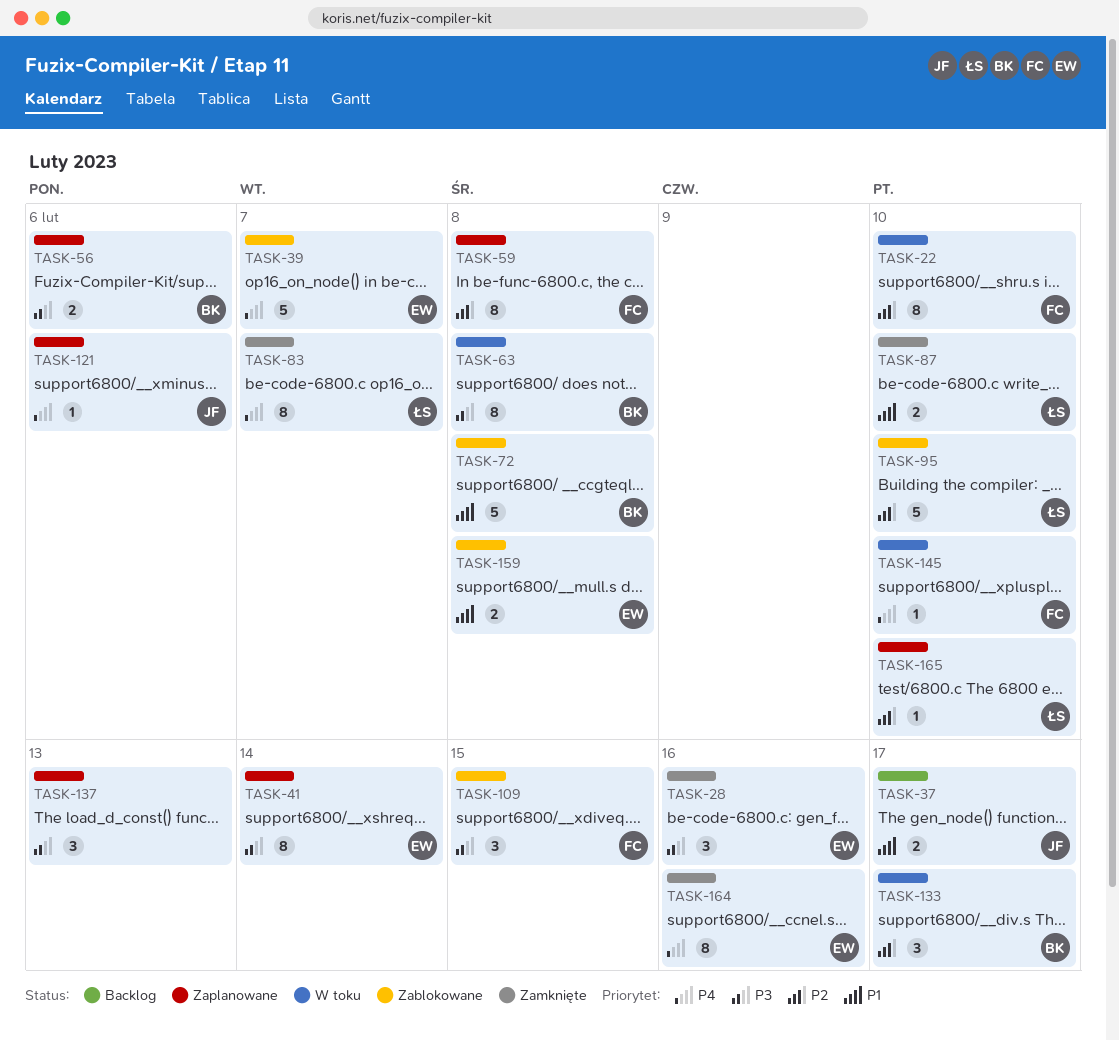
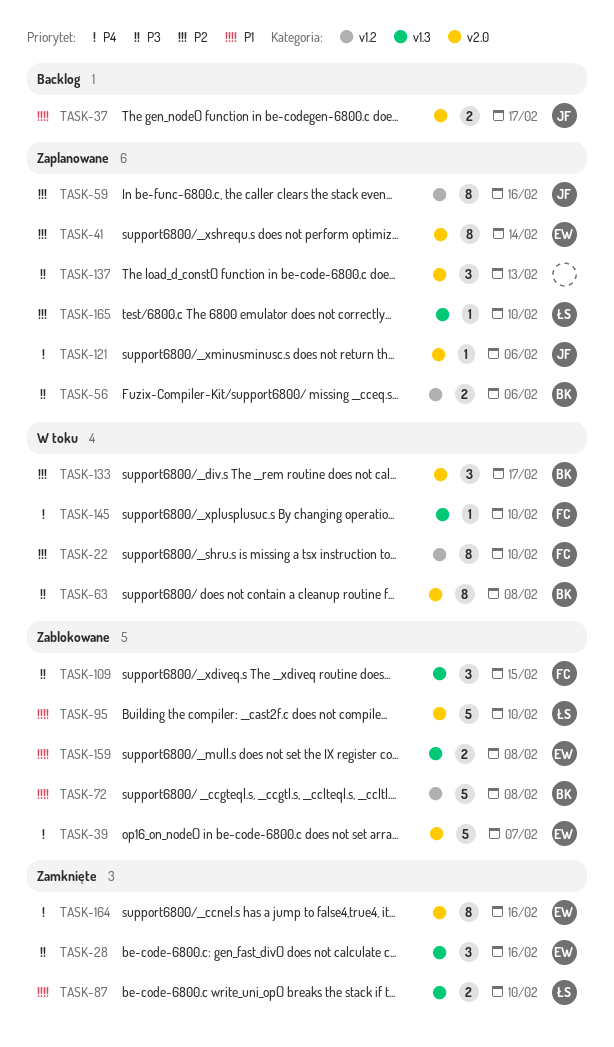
TASK-41, priority: P3 -> P2
TASK-59, owner: FC -> JF
TASK-59, due: Feb 8 -> Feb 16
TASK-83: present -> none
TASK-95, priority: P2 -> P1

